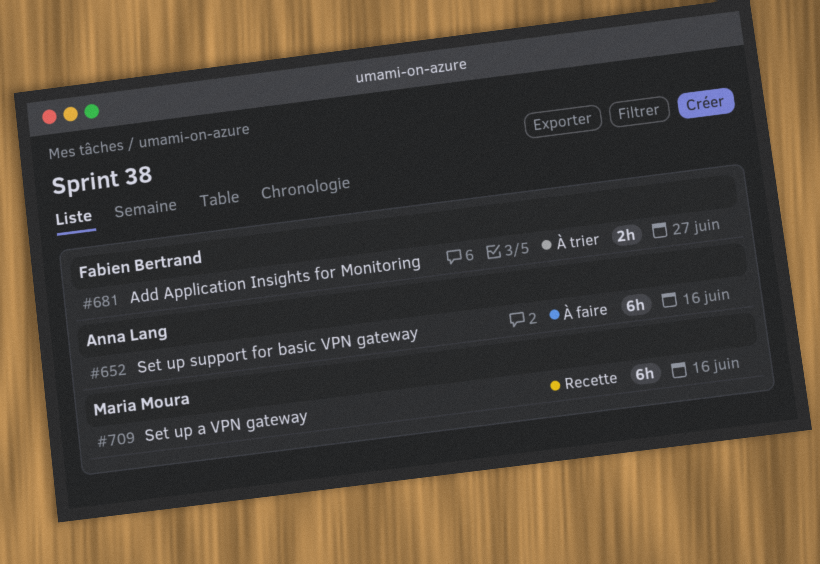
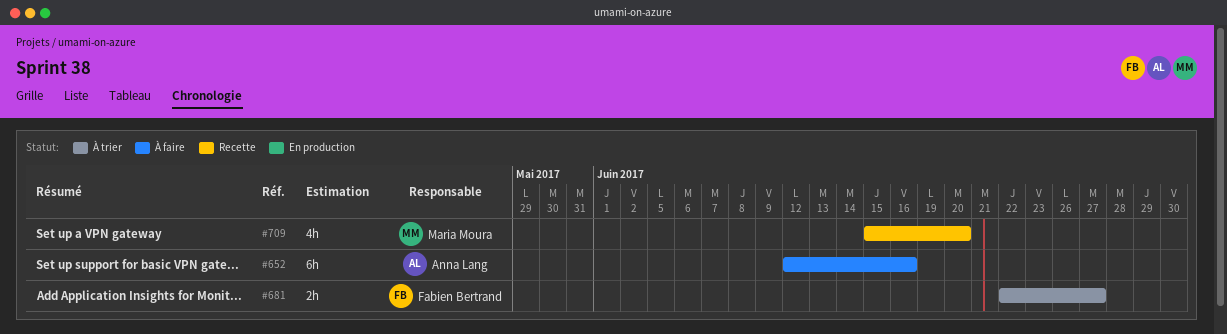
#709, estimate: 6h -> 4h
#709, due: Jun 16 -> Jun 20

